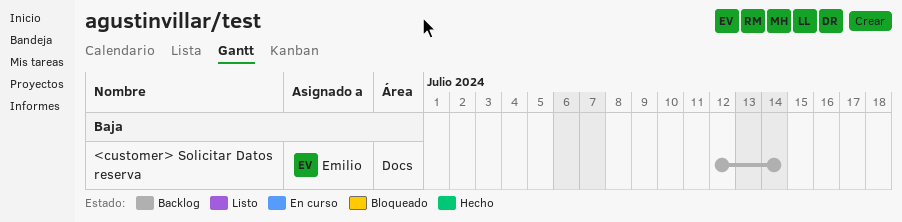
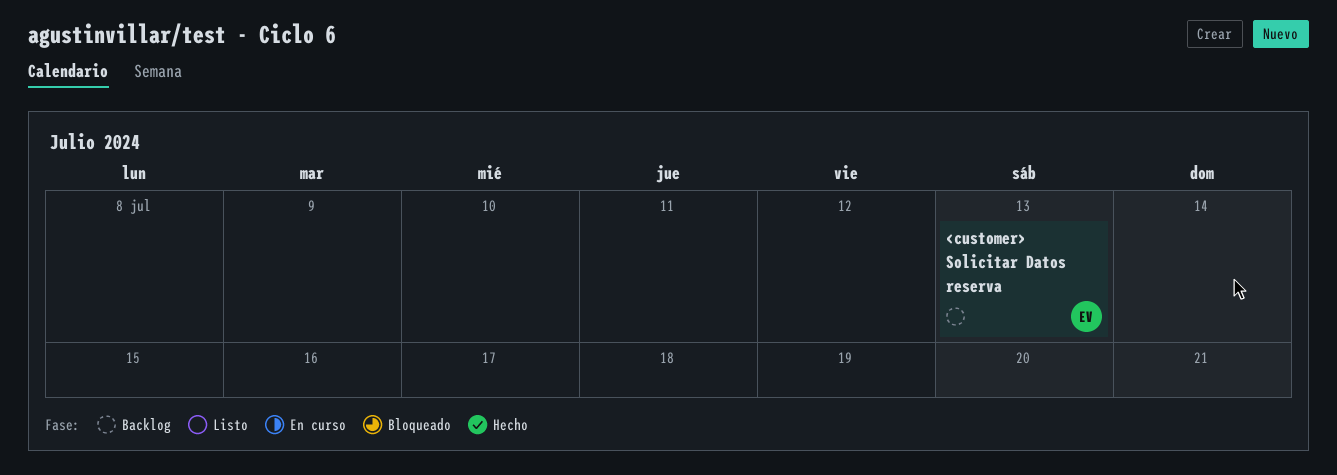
<customer> Solicitar Datos reserva, due: Jul 14 -> Jul 13

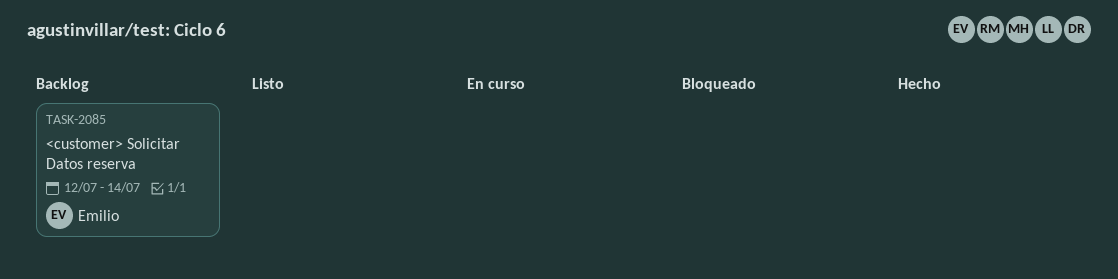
<customer> Solicitar Datos reserva, due: Jul 13 -> Jul 14

